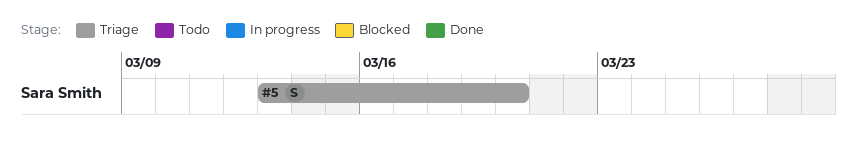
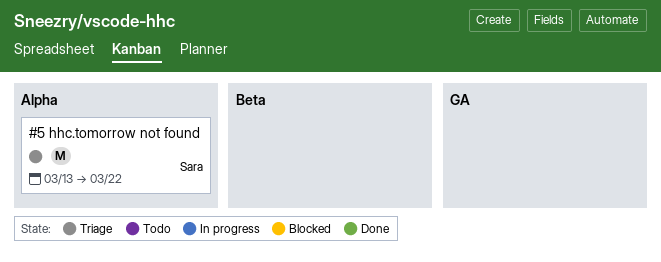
#5, estimate: S -> M
#5, due: Mar 20 -> Mar 22

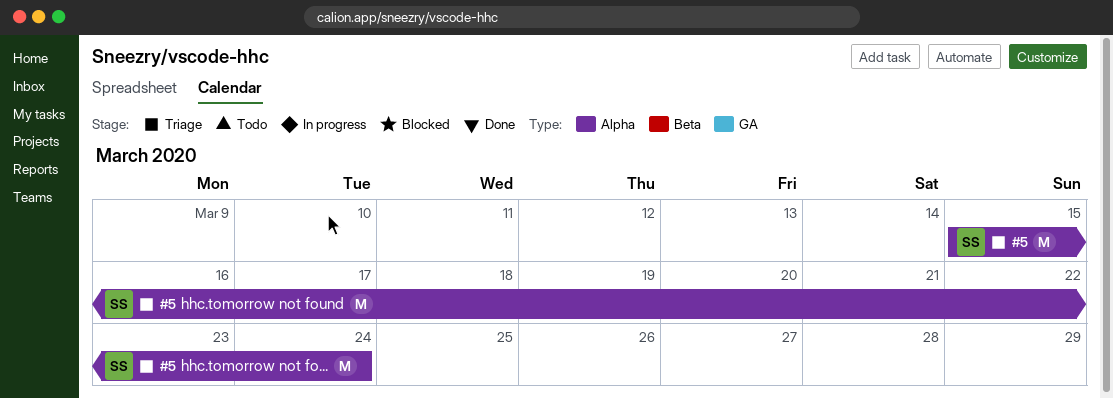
#5, start: Mar 13 -> Mar 15
#5, due: Mar 22 -> Mar 24

